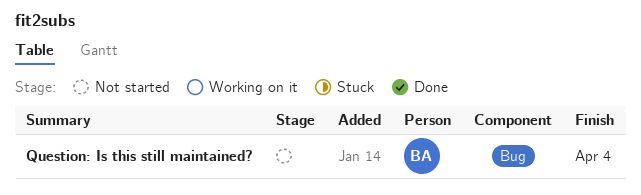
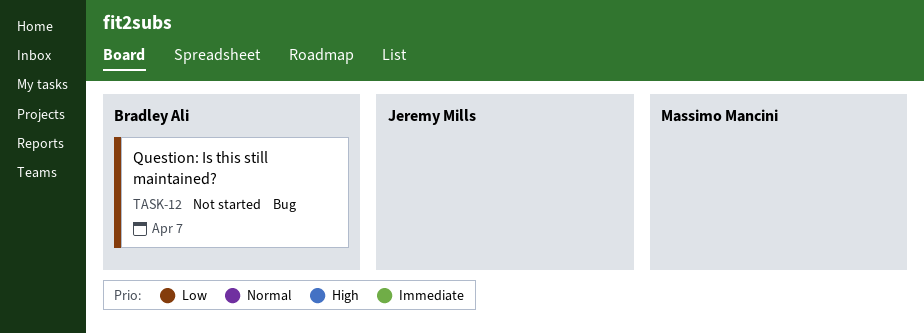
Question: Is this still maintained?, due: Apr 4 -> Apr 7

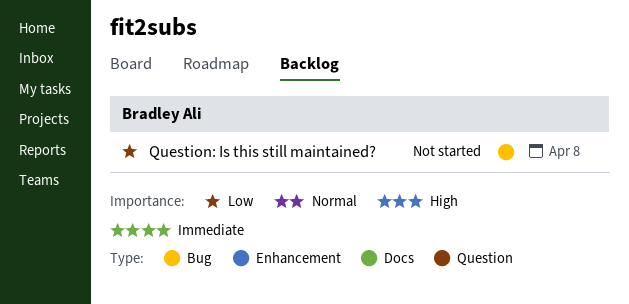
Question: Is this still maintained?, due: Apr 7 -> Apr 8

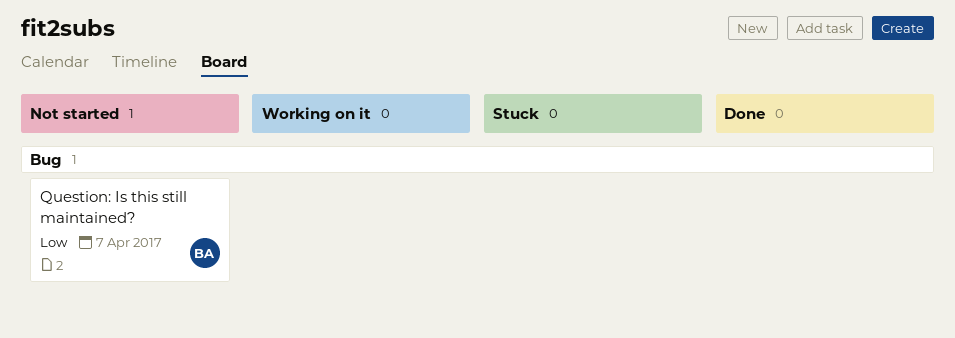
Question: Is this still maintained?, due: Apr 8 -> Apr 7

